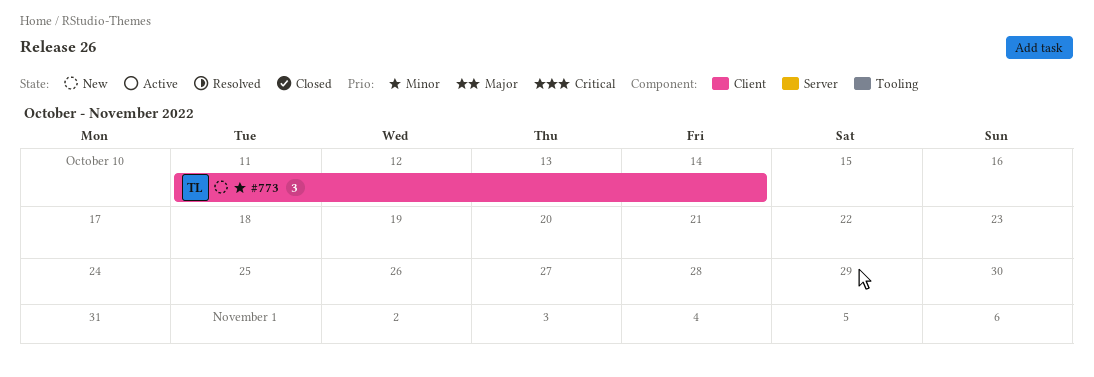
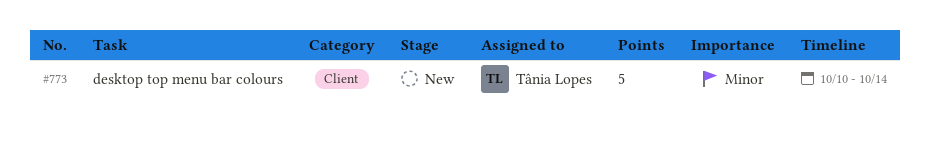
#773, estimate: 3 -> 5
#773, start: Oct 11 -> Oct 10

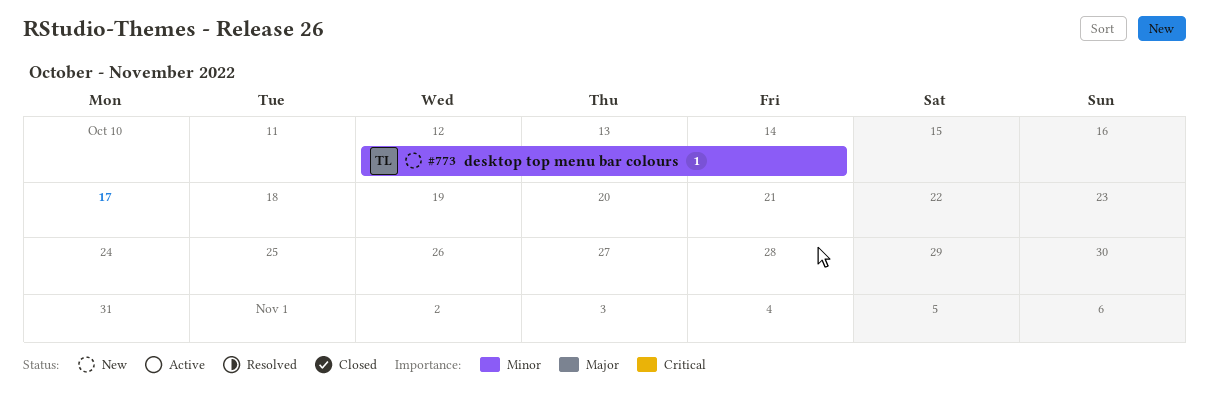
#773, estimate: 5 -> 1
#773, start: Oct 10 -> Oct 12

